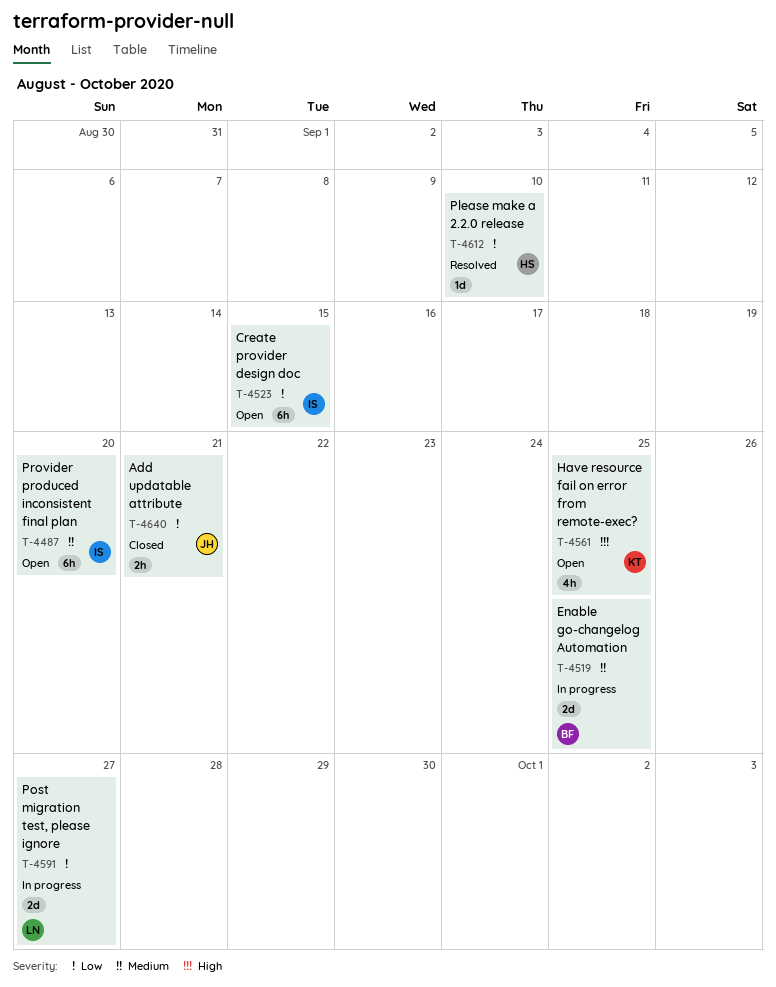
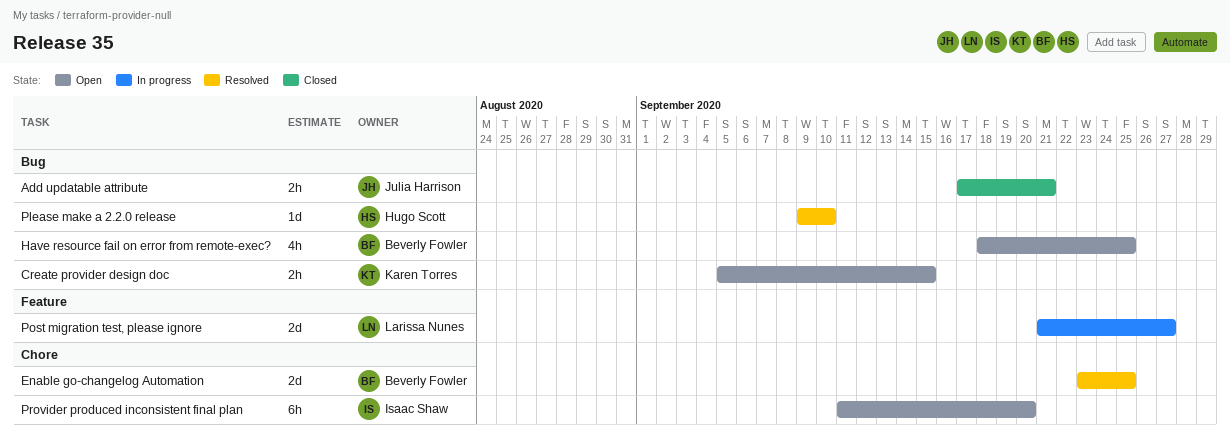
Create provider design doc, owner: Isaac Shaw -> Karen Torres
Create provider design doc, estimate: 6h -> 2h
Enable go-changelog Automation, status: In progress -> Resolved
Have resource fail on error from remote-exec?, owner: Karen Torres -> Beverly Fowler

